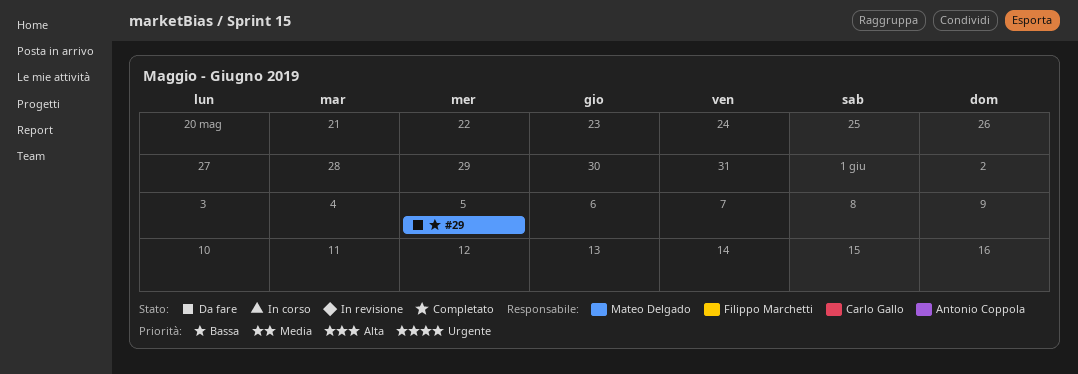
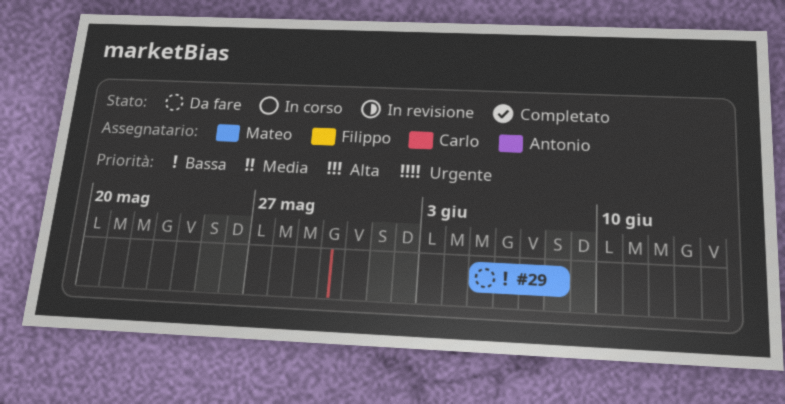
#29, due: Jun 5 -> Jun 8

